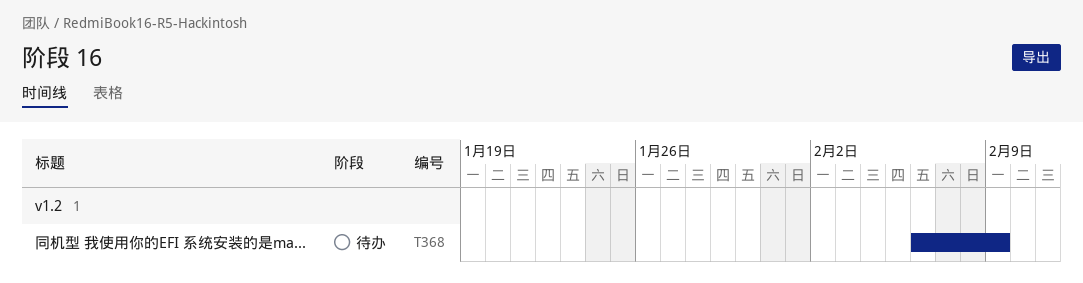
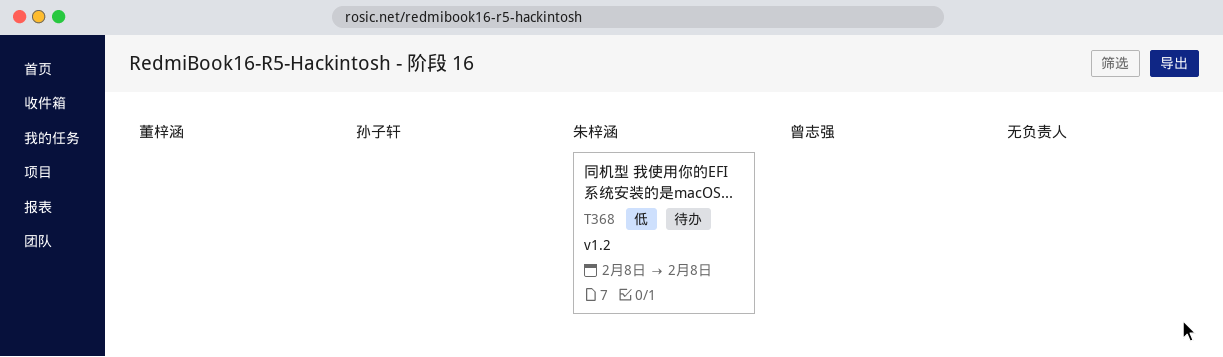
T368, start: Feb 6 -> Feb 8
T368, due: Feb 9 -> Feb 8

